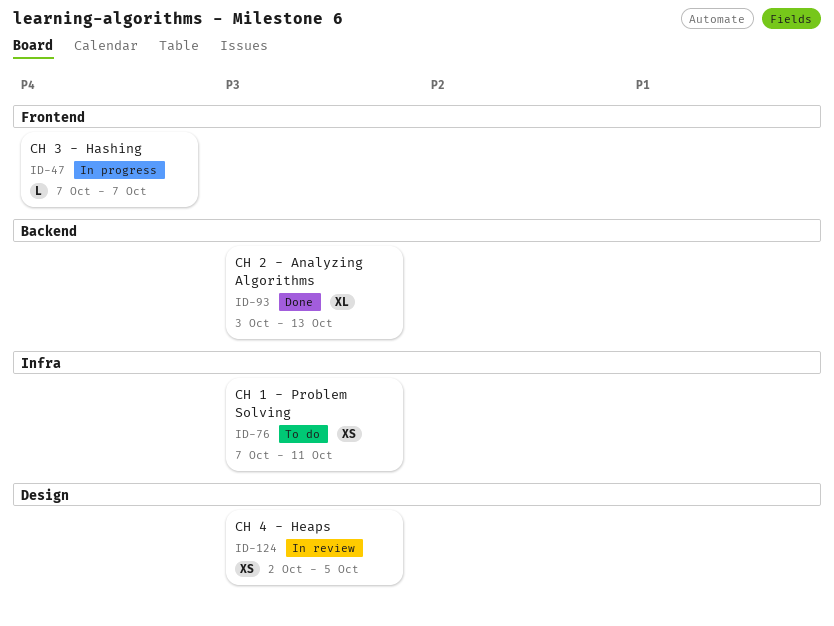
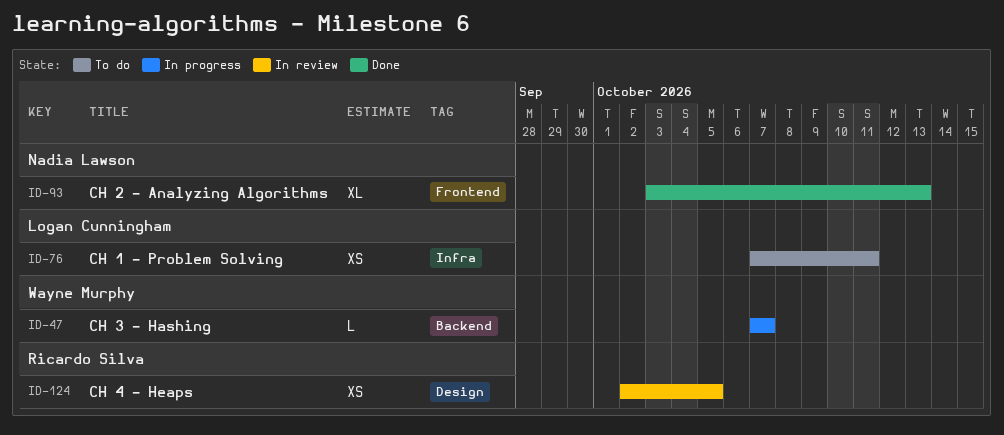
ID-47, label: Frontend -> Backend
ID-93, label: Backend -> Frontend

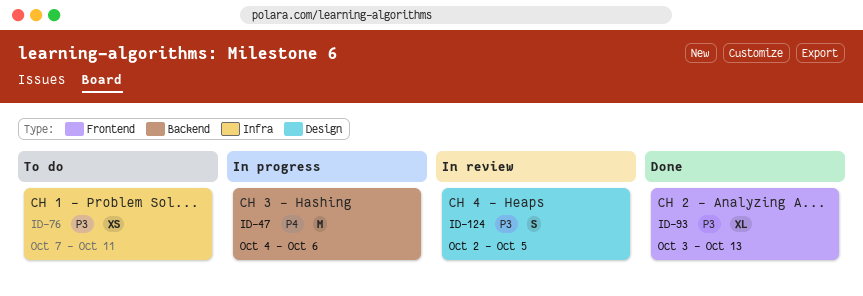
ID-47, estimate: L -> M
ID-47, start: Oct 7 -> Oct 4
ID-47, due: Oct 7 -> Oct 6
ID-124, estimate: XS -> S

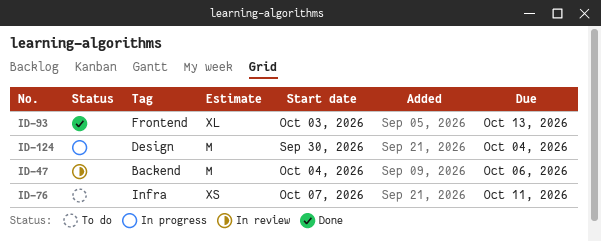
ID-47, status: In progress -> In review
ID-124, status: In review -> In progress
ID-124, estimate: S -> M
ID-124, start: Oct 2 -> Sep 30
ID-124, due: Oct 5 -> Oct 4

